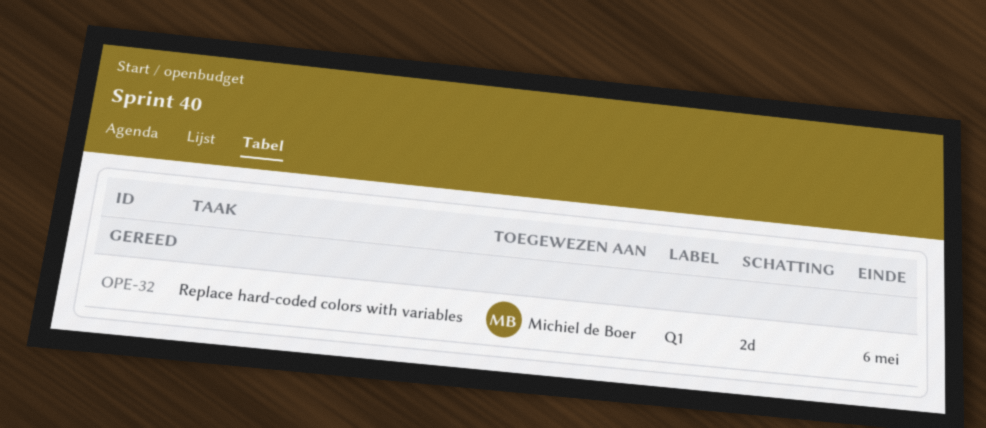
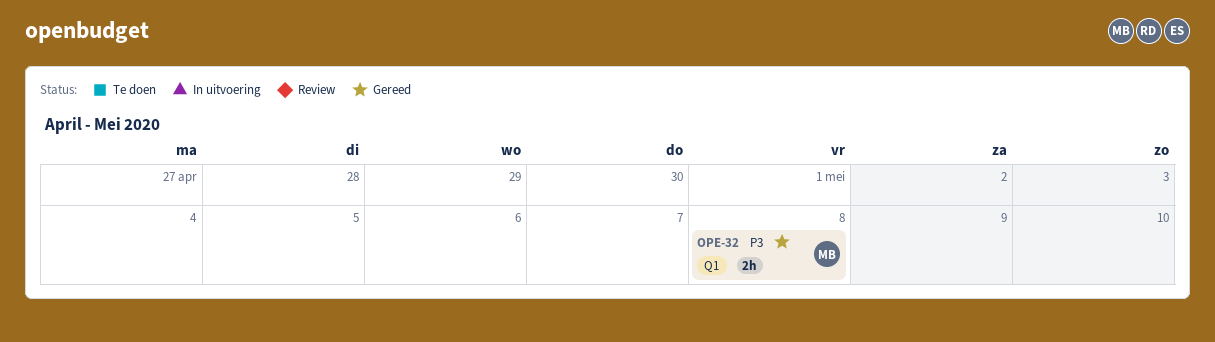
OPE-32, estimate: 2d -> 2h
OPE-32, due: May 6 -> May 8

